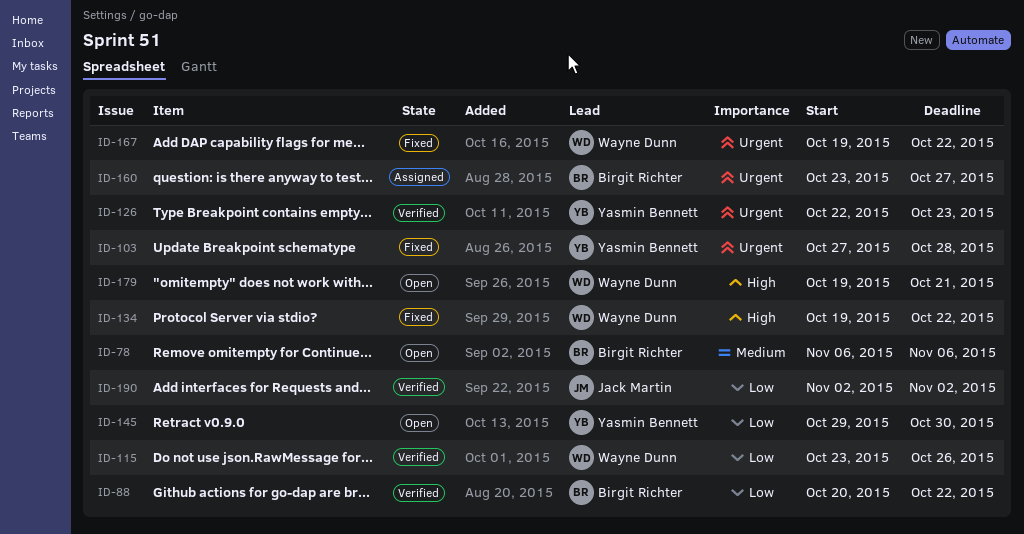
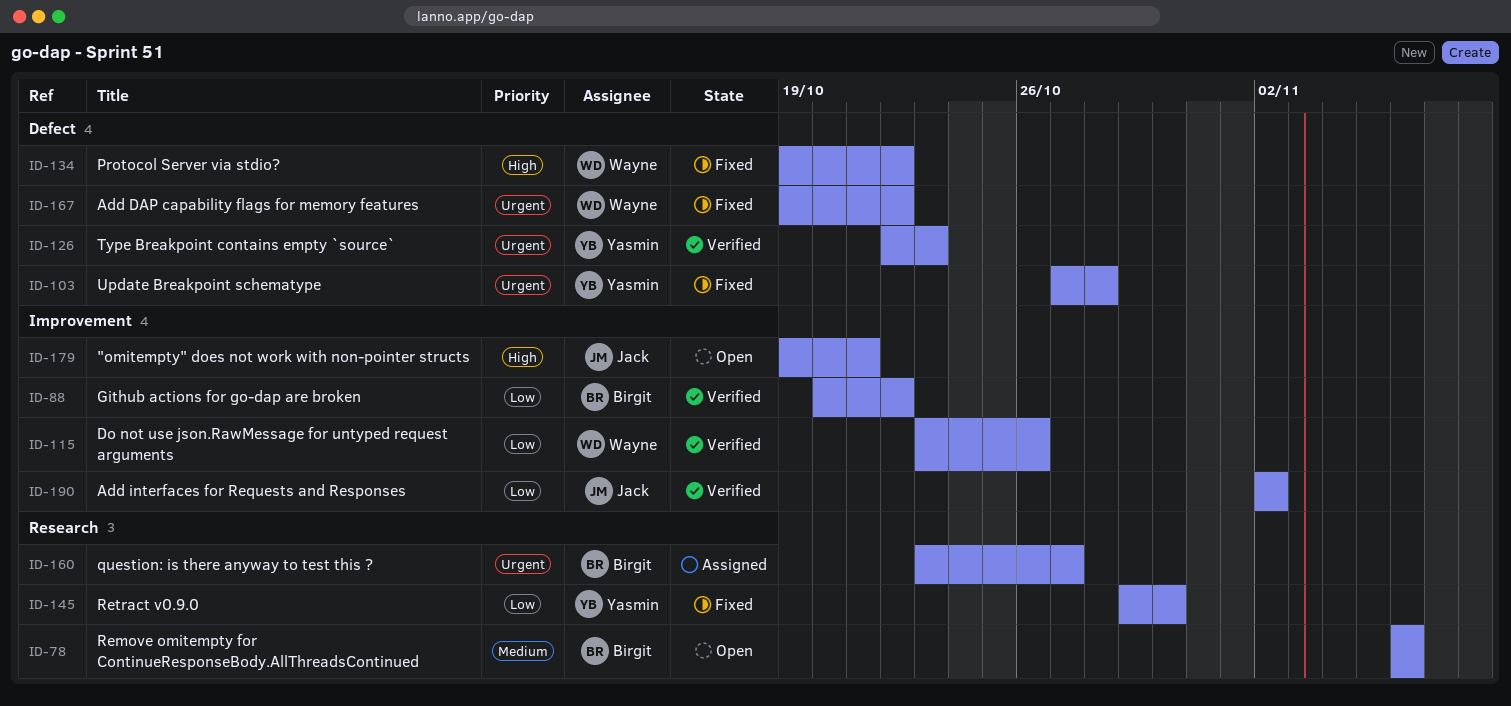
ID-145, status: Open -> Fixed
ID-179, owner: Wayne Dunn -> Jack Martin

